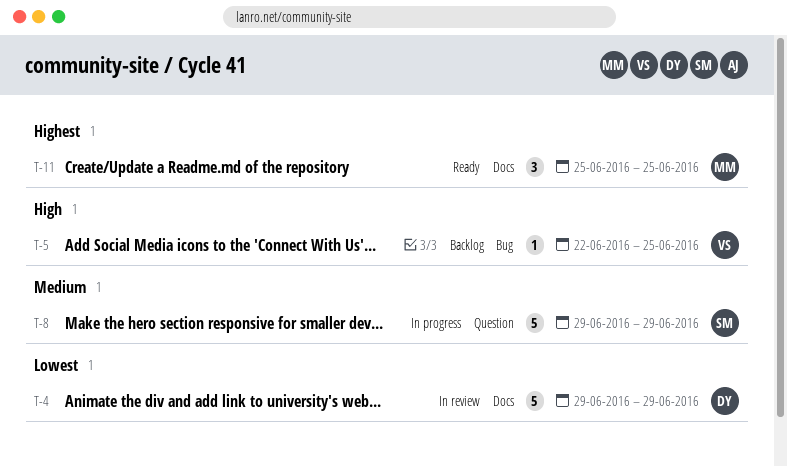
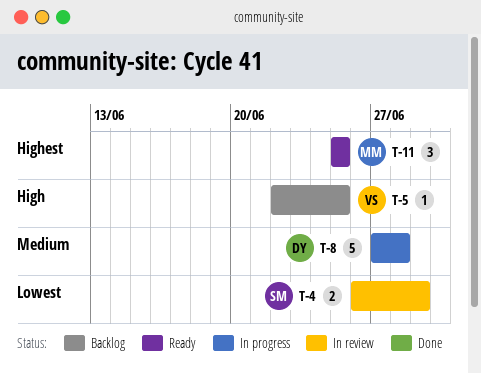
T-4, owner: DY -> SM
T-4, estimate: 5 -> 2
T-4, start: Jun 29 -> Jun 26
T-8, owner: SM -> DY
T-8, start: Jun 29 -> Jun 27
T-8, due: Jun 29 -> Jun 28

